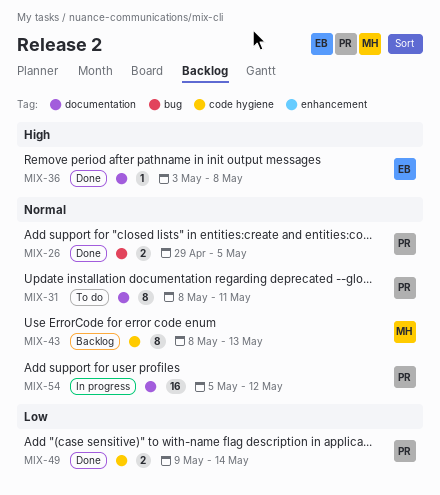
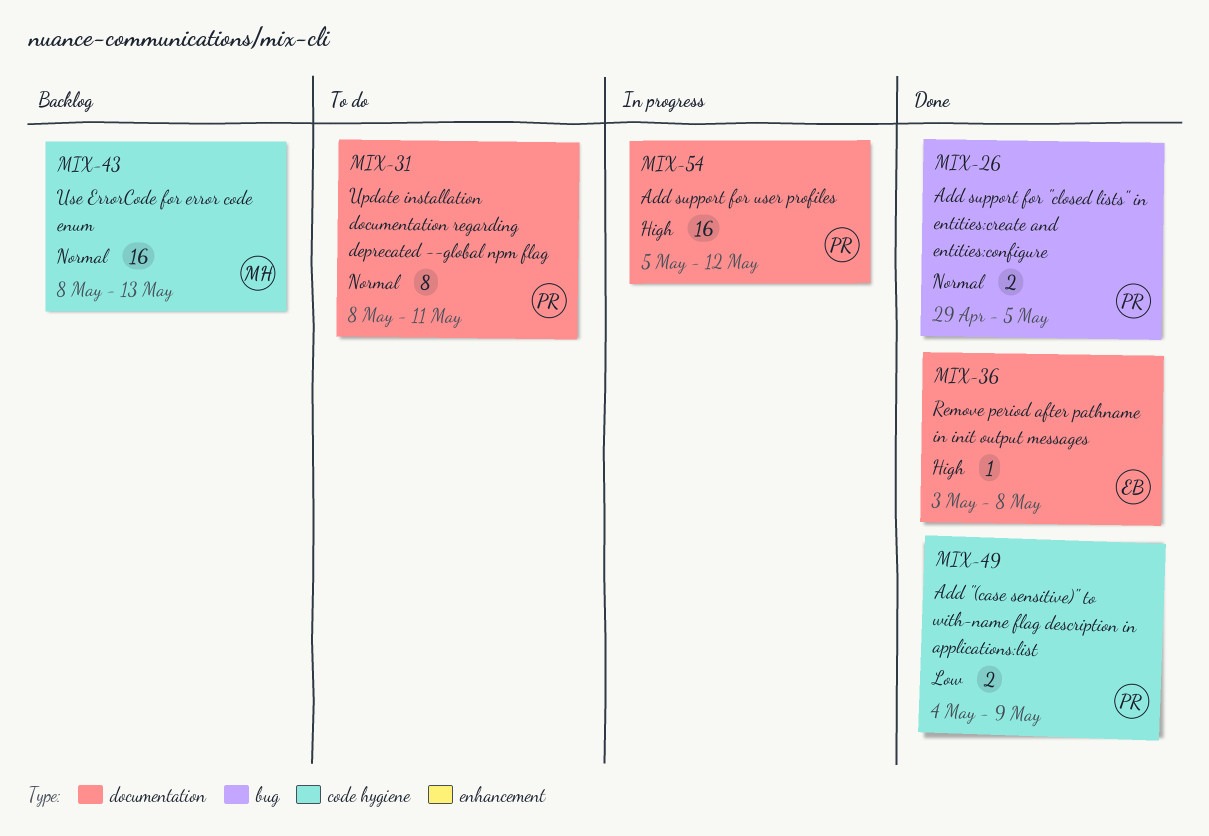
MIX-43, estimate: 8 -> 16
MIX-49, start: May 9 -> May 4
MIX-49, due: May 14 -> May 9
MIX-54, priority: Normal -> High

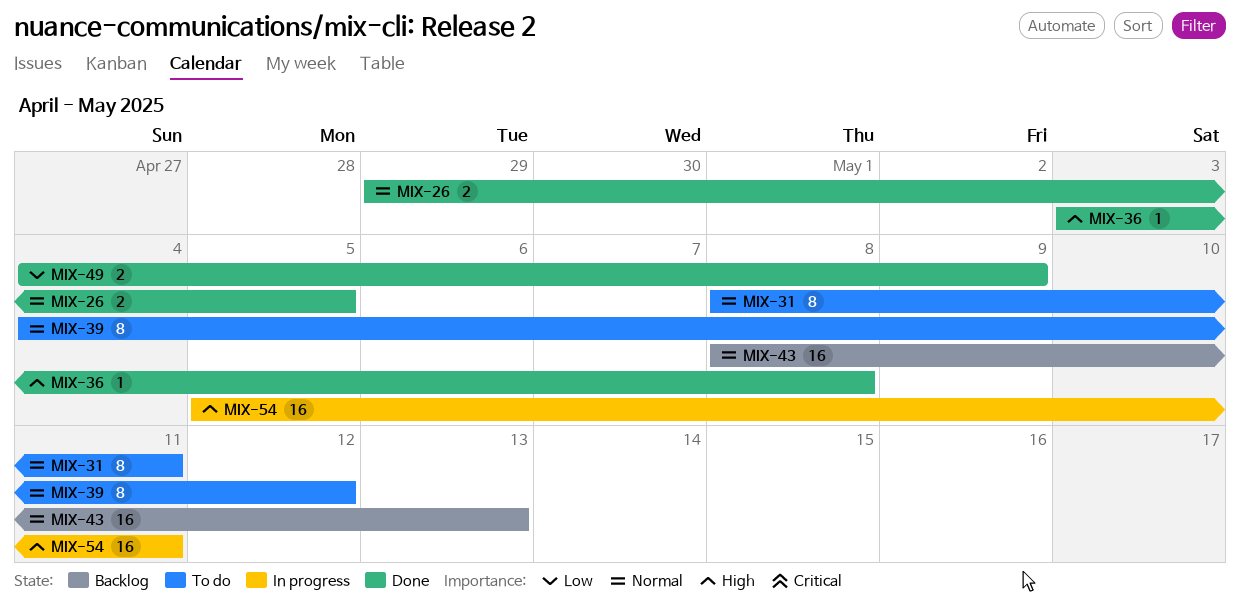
MIX-39: none -> present
MIX-54, due: May 12 -> May 11

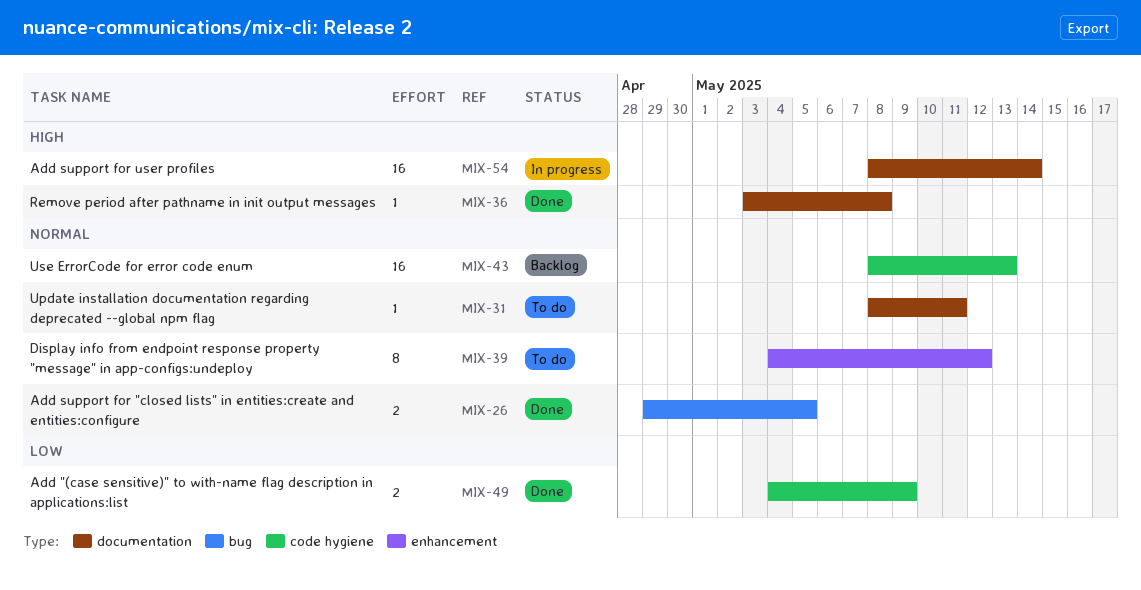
MIX-31, estimate: 8 -> 1
MIX-54, start: May 5 -> May 8
MIX-54, due: May 11 -> May 14

